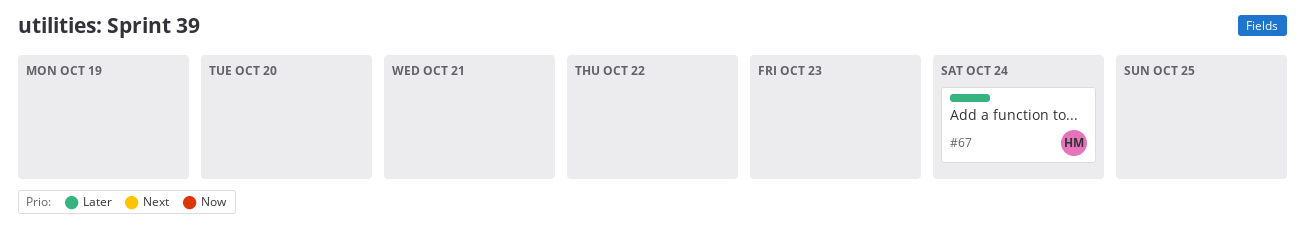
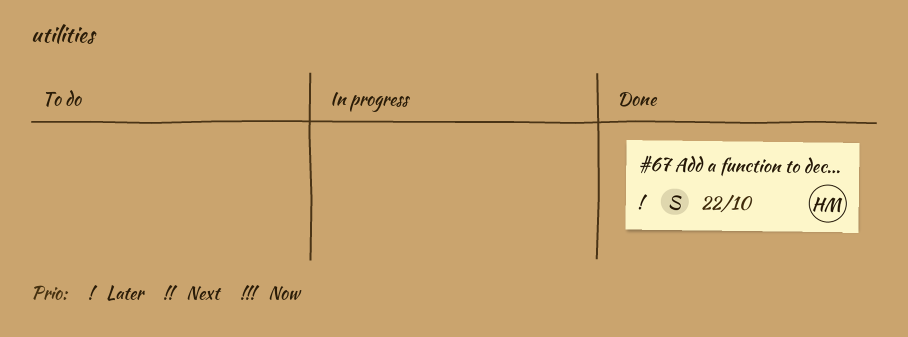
#67, due: Oct 24 -> Oct 22

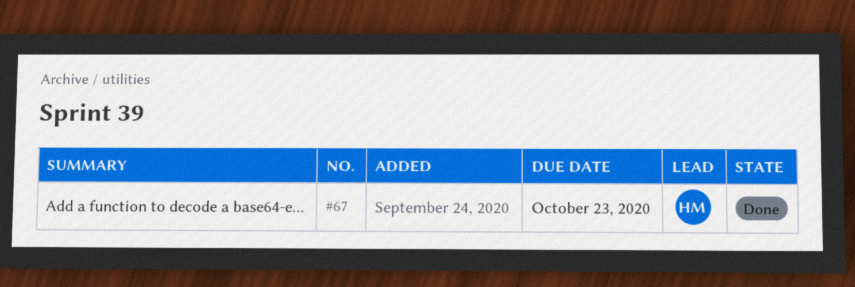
#67, due: Oct 22 -> Oct 23

